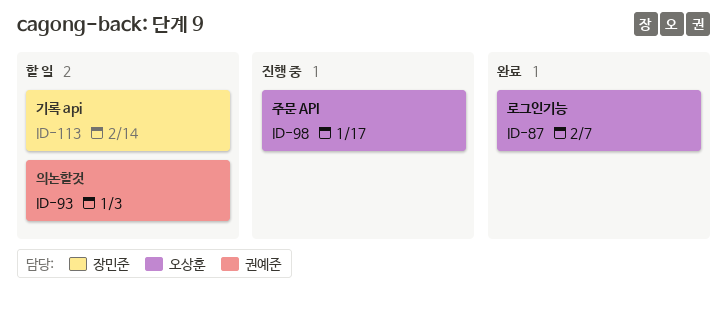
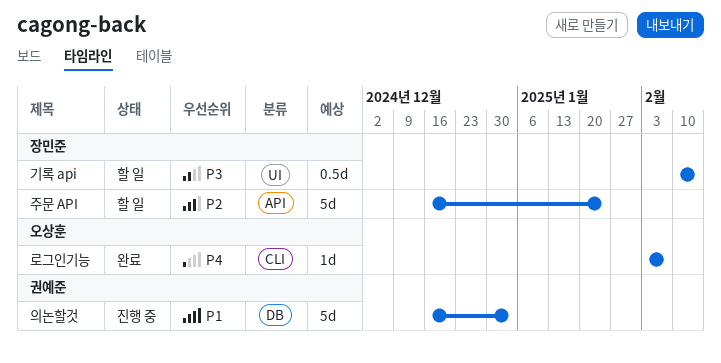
의논할것, status: 할 일 -> 진행 중
주문 API, status: 진행 중 -> 할 일
주문 API, owner: 오상훈 -> 장민준
주문 API, due: Jan 17 -> Jan 24

